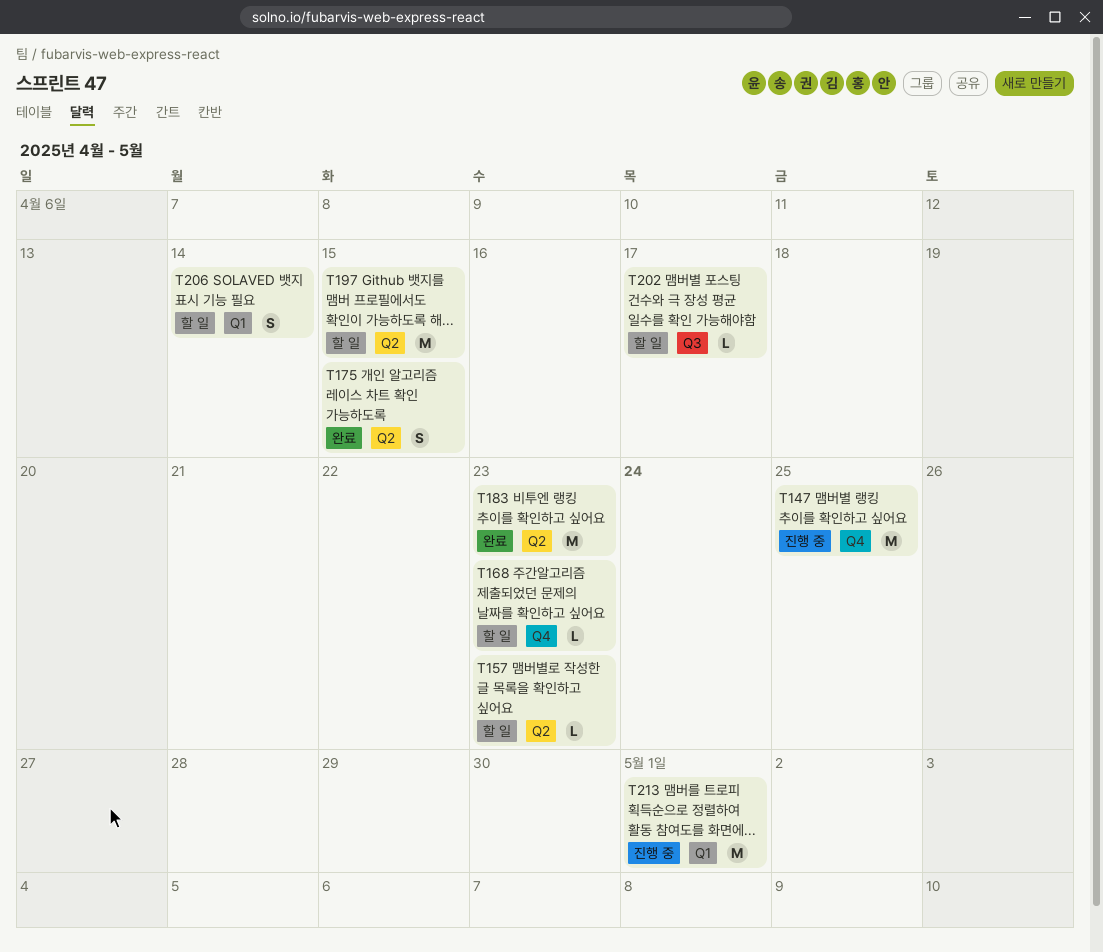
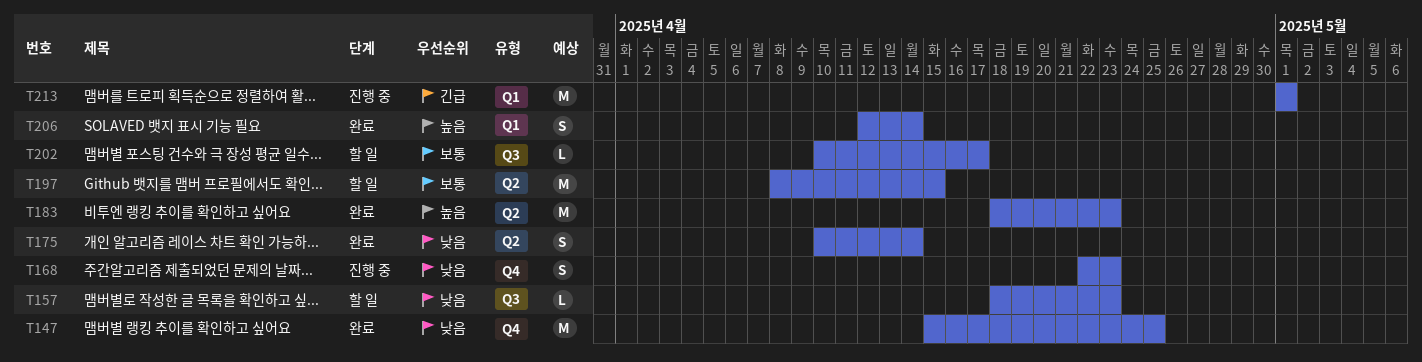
T147, status: 진행 중 -> 완료
T157, label: Q2 -> Q3
T168, status: 할 일 -> 진행 중
T168, estimate: L -> S
T175, due: Apr 15 -> Apr 14
T206, status: 할 일 -> 완료

